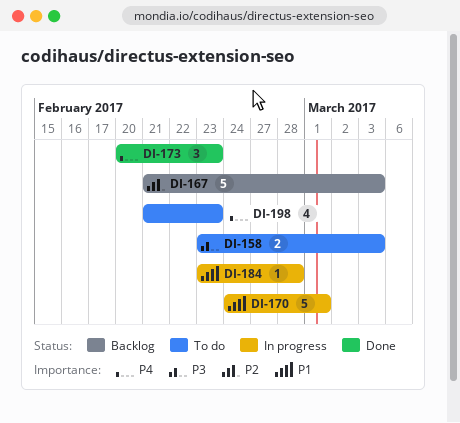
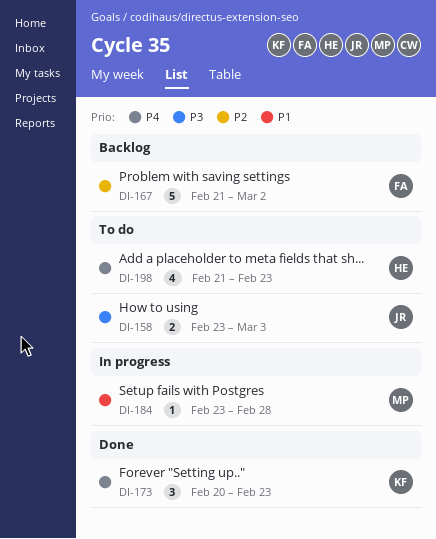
DI-167, due: Mar 3 -> Mar 2
DI-170: present -> none

